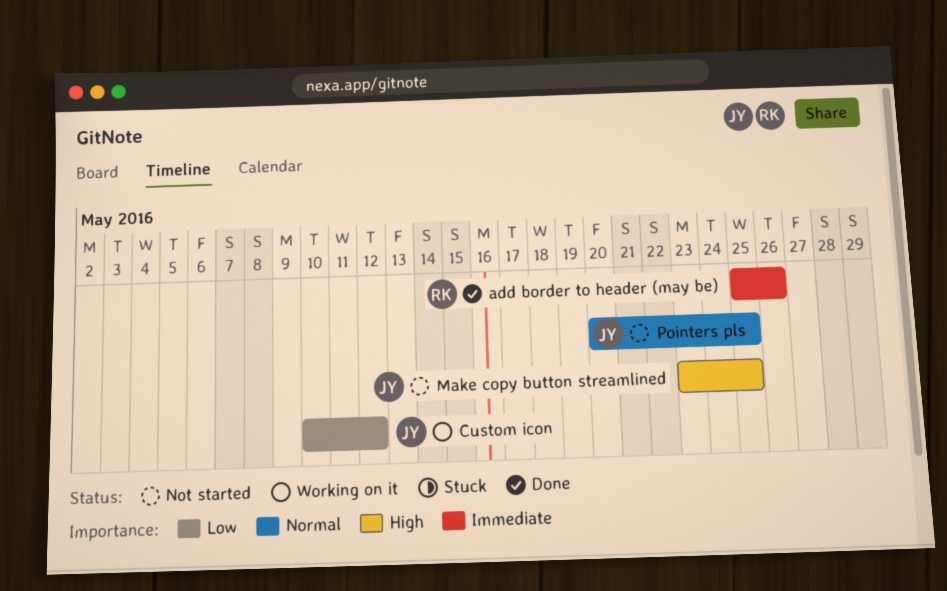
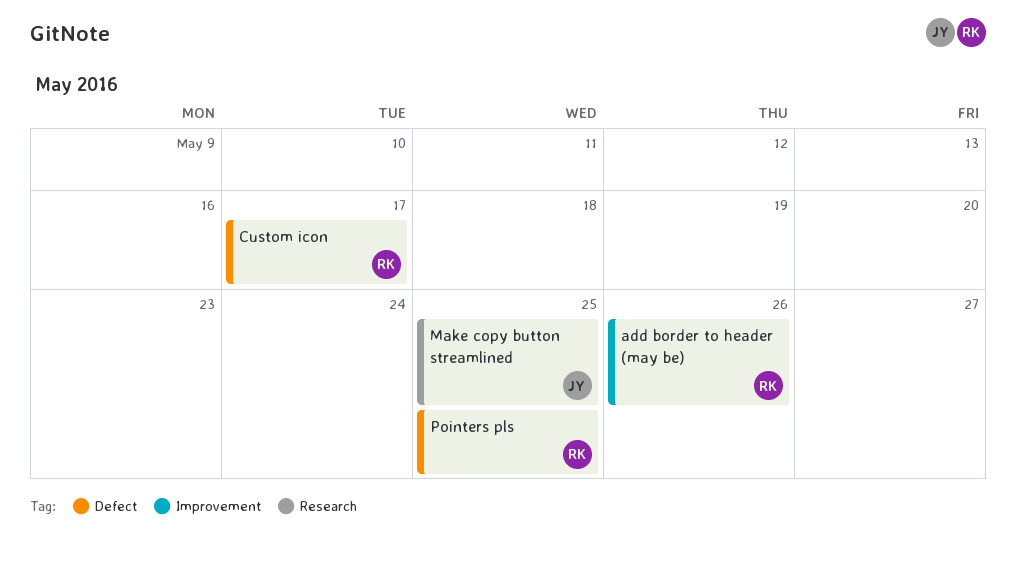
Custom icon, owner: JY -> RK
Custom icon, due: May 12 -> May 17
Pointers pls, owner: JY -> RK

